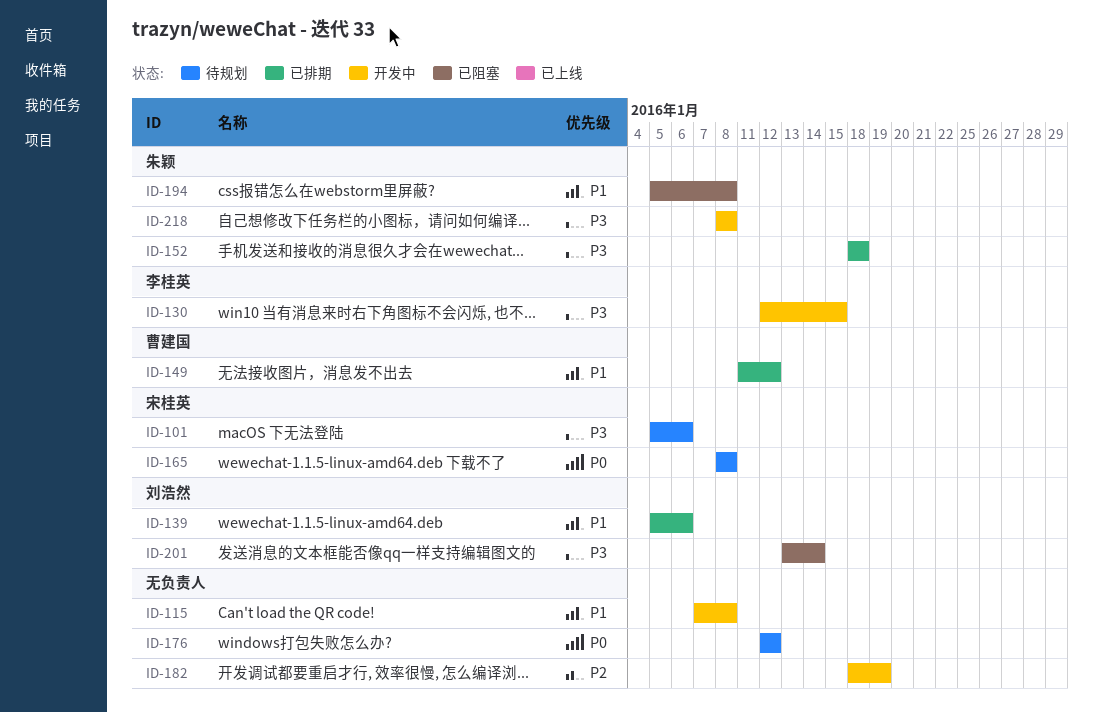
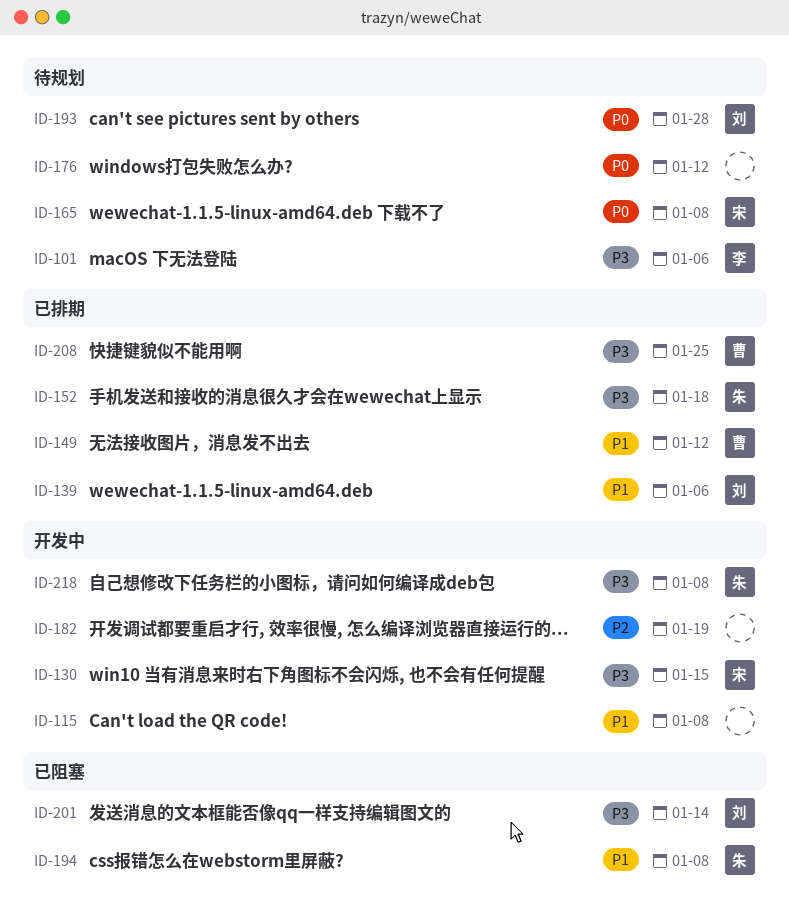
ID-101, owner: 宋桂英 -> 李桂英
ID-130, owner: 李桂英 -> 宋桂英
ID-193: none -> present
ID-208: none -> present

